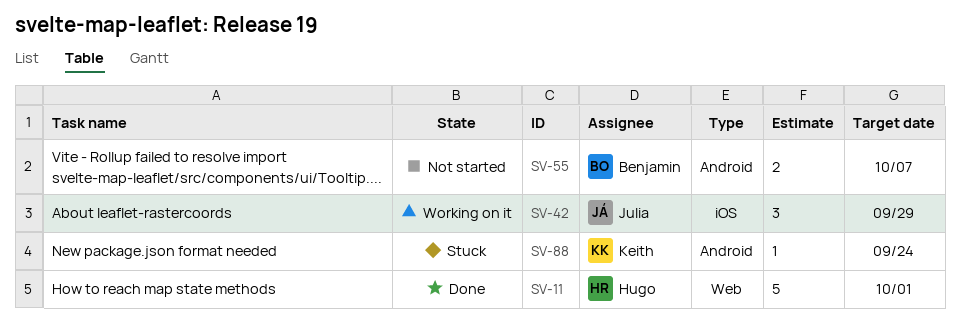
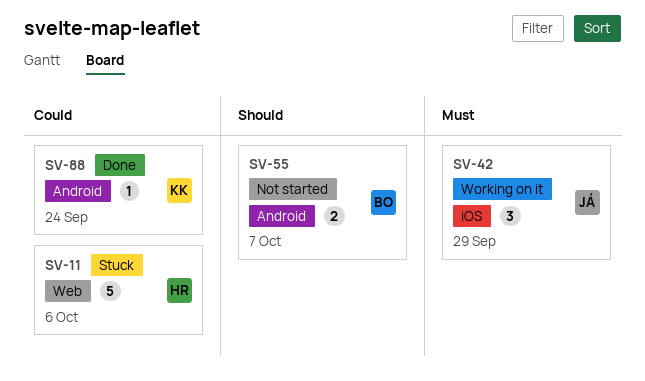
SV-11, status: Done -> Stuck
SV-11, due: Oct 1 -> Oct 6
SV-88, status: Stuck -> Done

